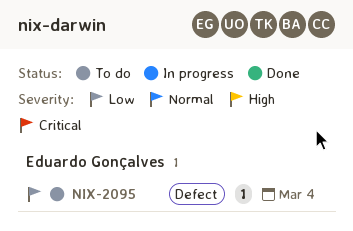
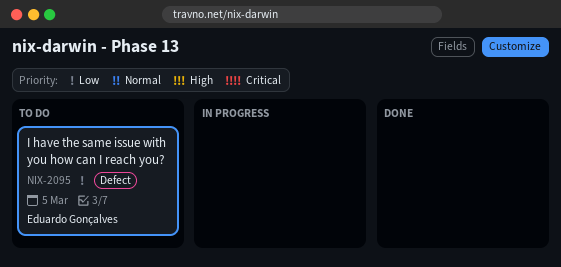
NIX-2095, due: Mar 4 -> Mar 5

